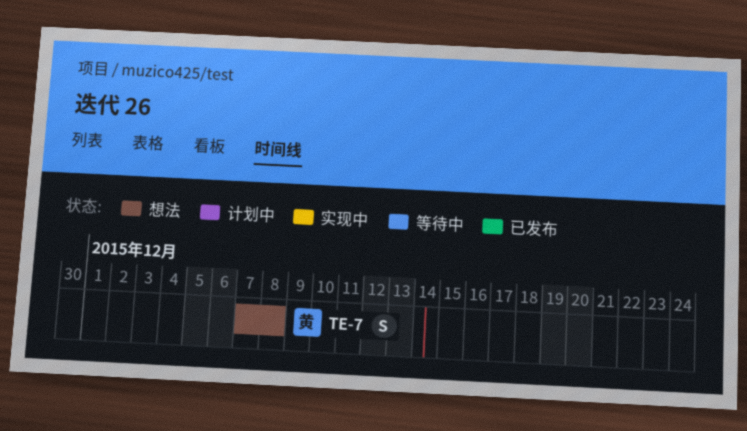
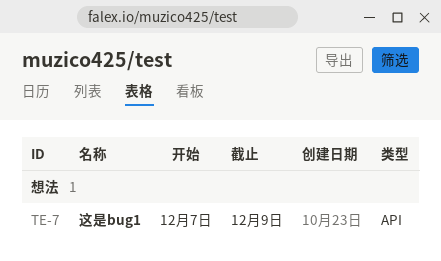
TE-7, due: Dec 8 -> Dec 9

